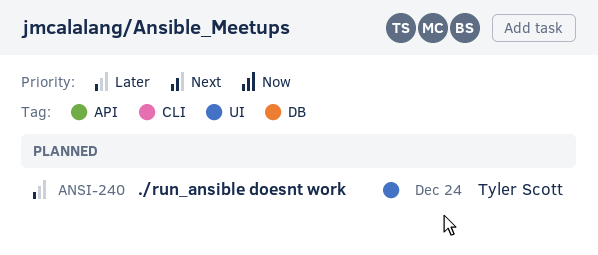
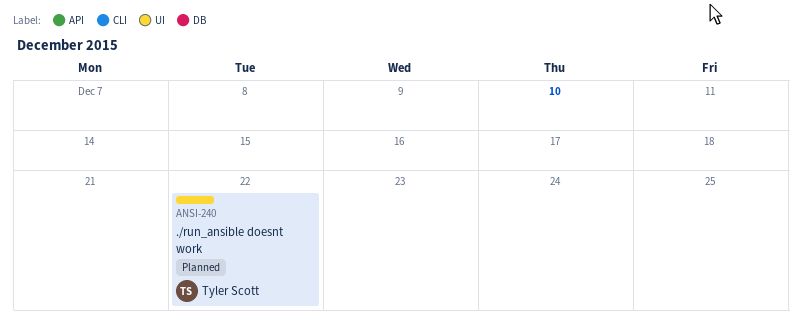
ANSI-240, due: Dec 24 -> Dec 22

